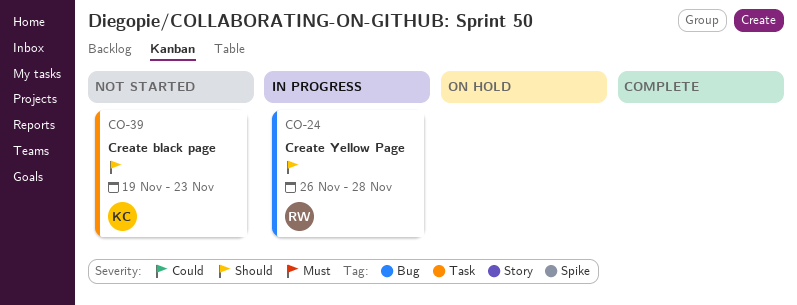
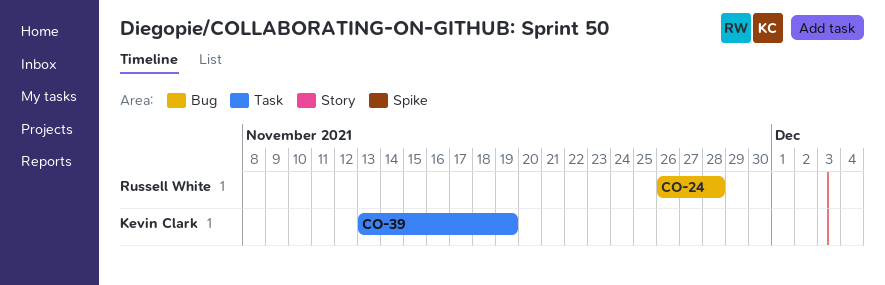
CO-39, start: Nov 19 -> Nov 13
CO-39, due: Nov 23 -> Nov 19

